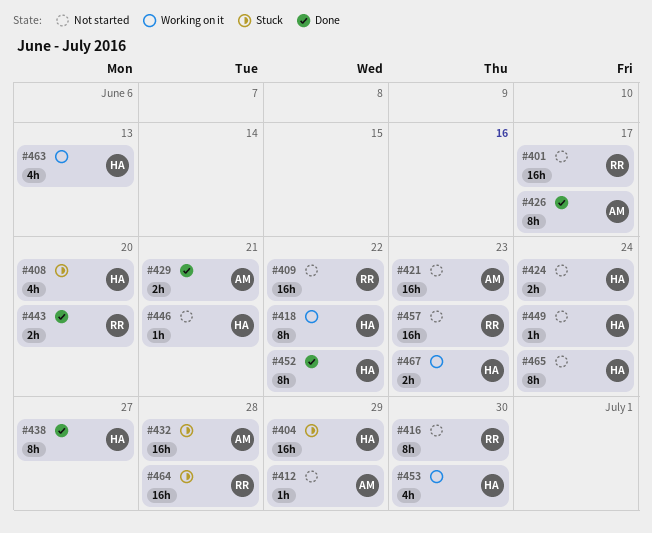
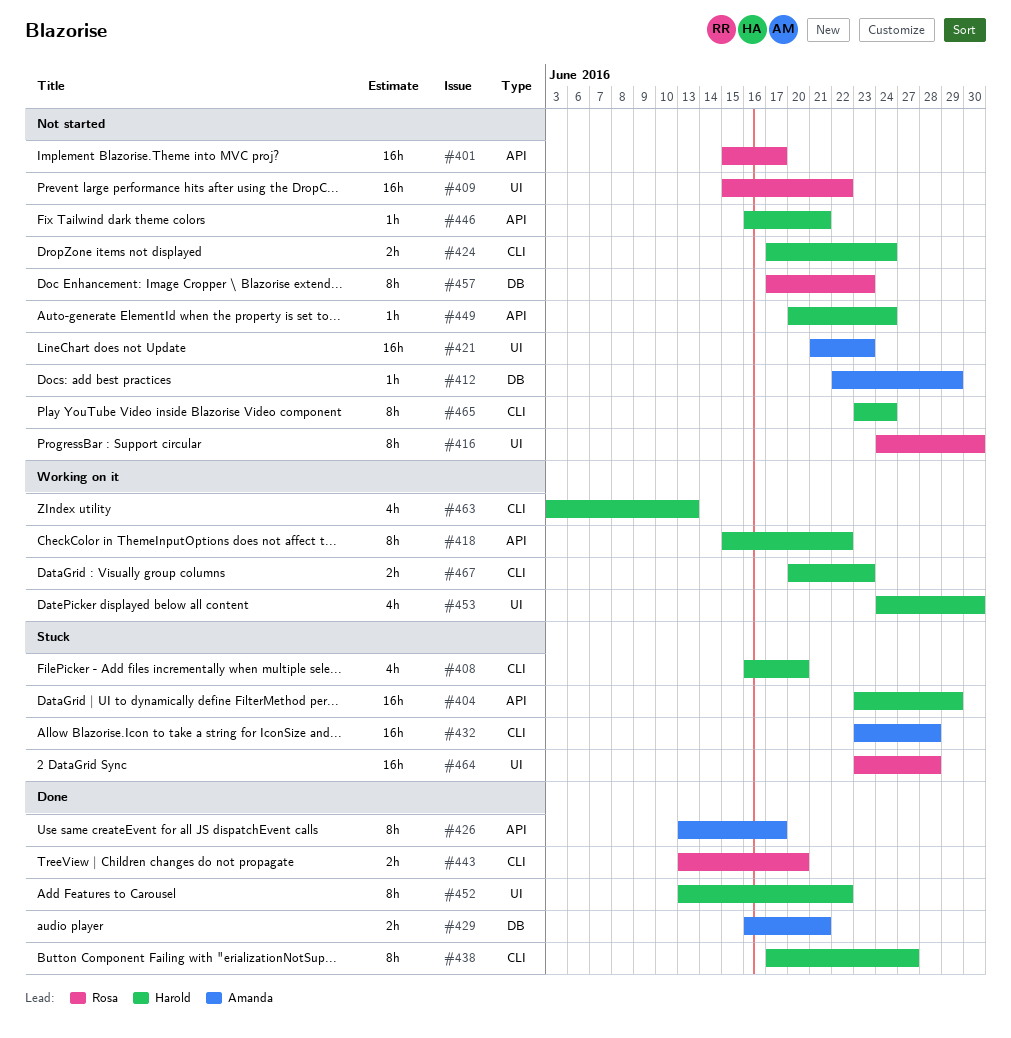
#457, estimate: 16h -> 8h

